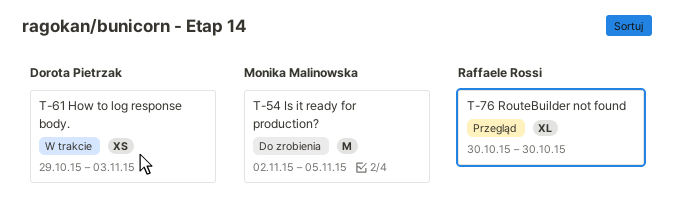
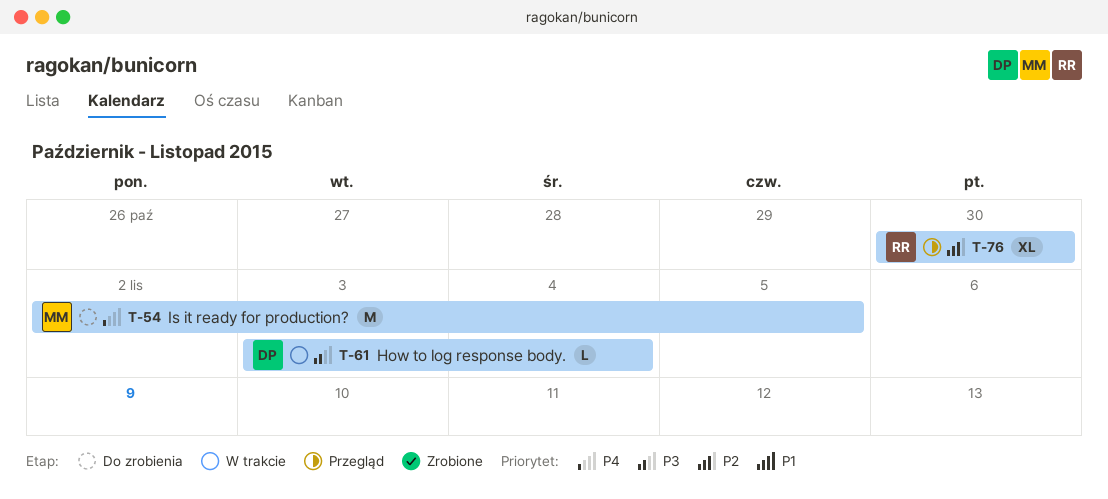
T-61, estimate: XS -> L
T-61, start: Oct 29 -> Nov 3
T-61, due: Nov 3 -> Nov 4

